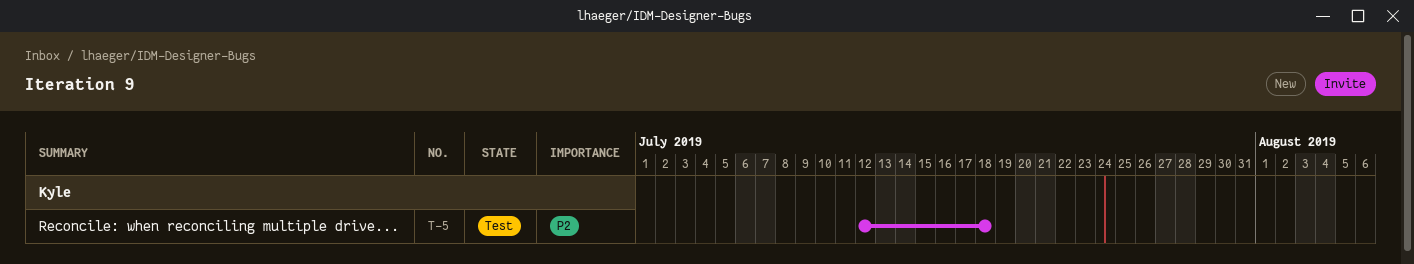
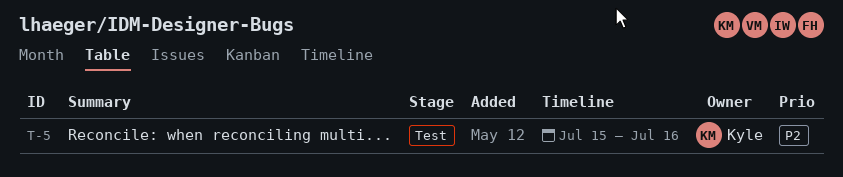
T-5, start: Jul 12 -> Jul 15
T-5, due: Jul 18 -> Jul 16

